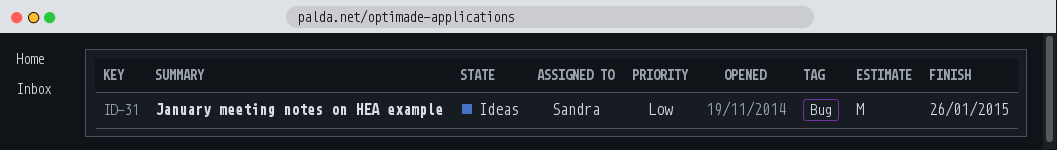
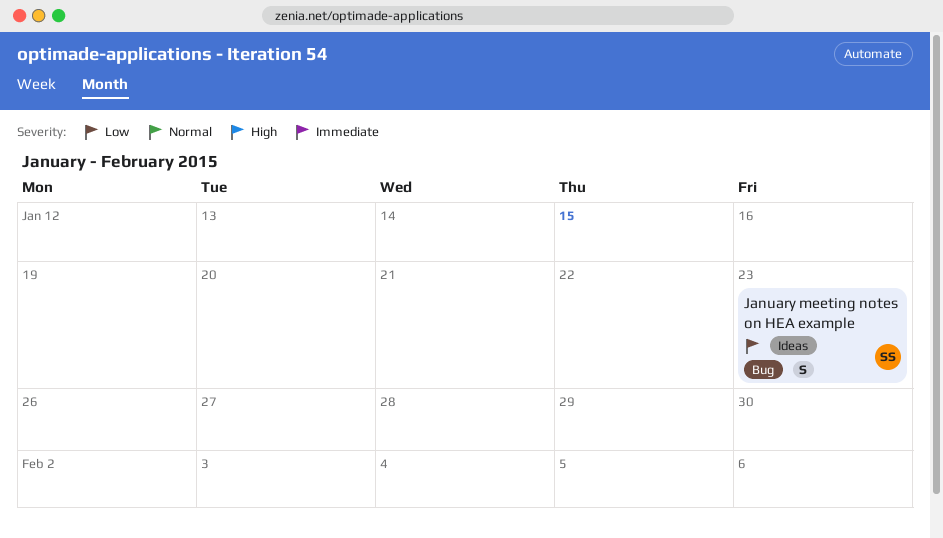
January meeting notes on HEA example, estimate: M -> S
January meeting notes on HEA example, due: Jan 26 -> Jan 23

